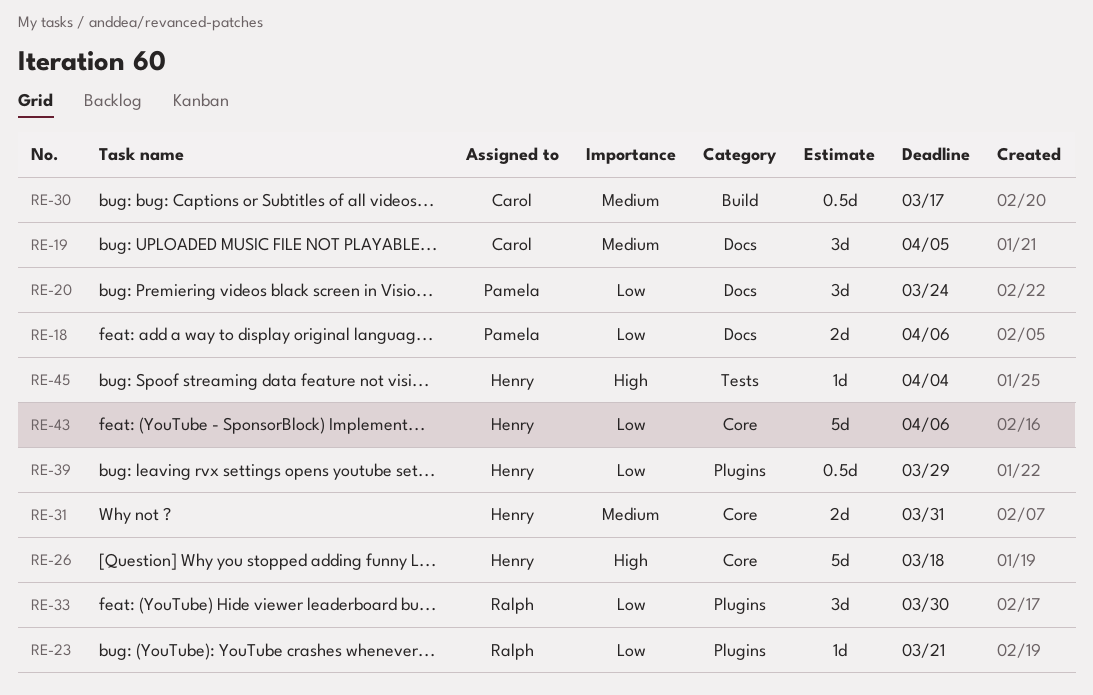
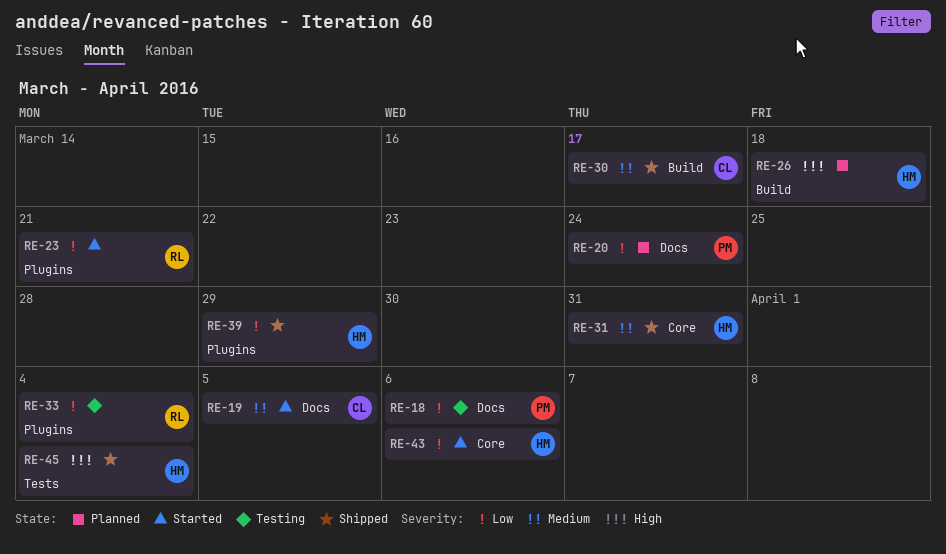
RE-26, label: Core -> Build
RE-33, due: Mar 30 -> Apr 4

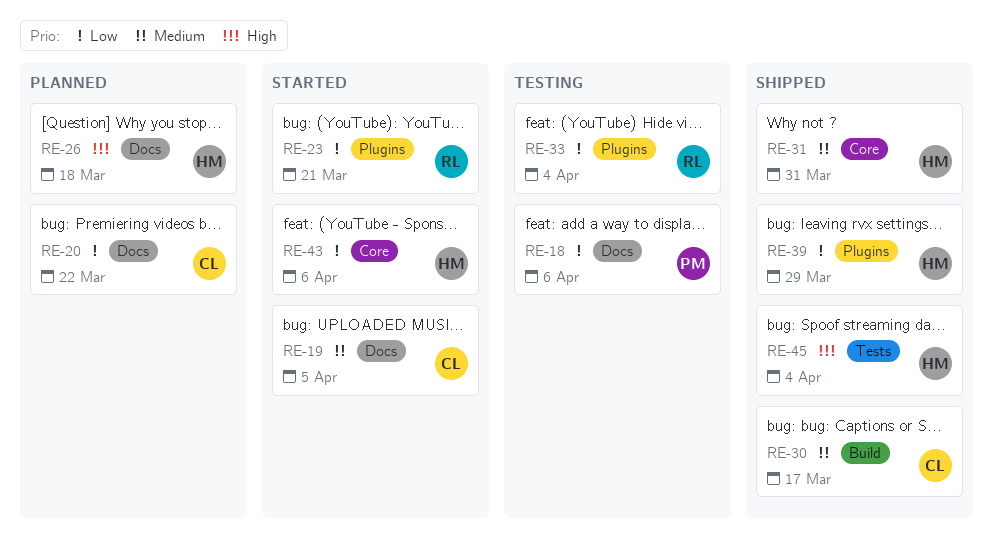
RE-20, owner: PM -> CL
RE-20, due: Mar 24 -> Mar 22
RE-26, label: Build -> Docs

